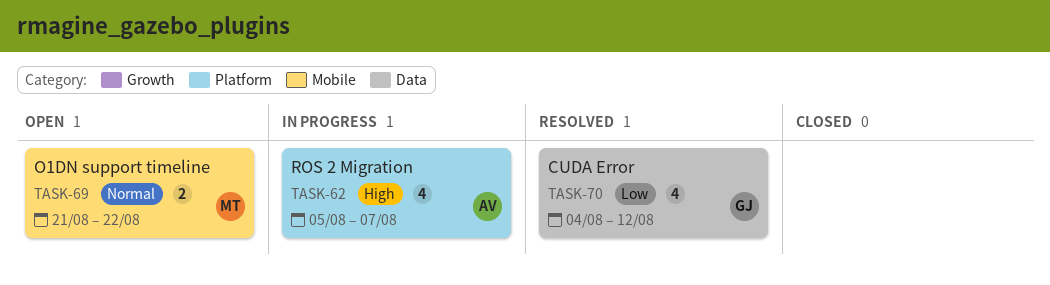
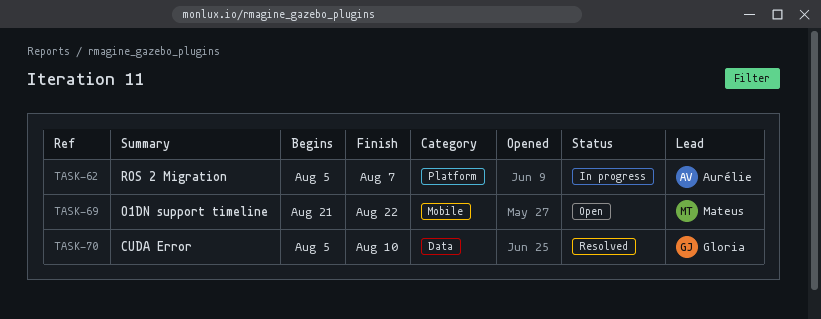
TASK-70, start: Aug 4 -> Aug 5
TASK-70, due: Aug 12 -> Aug 10

